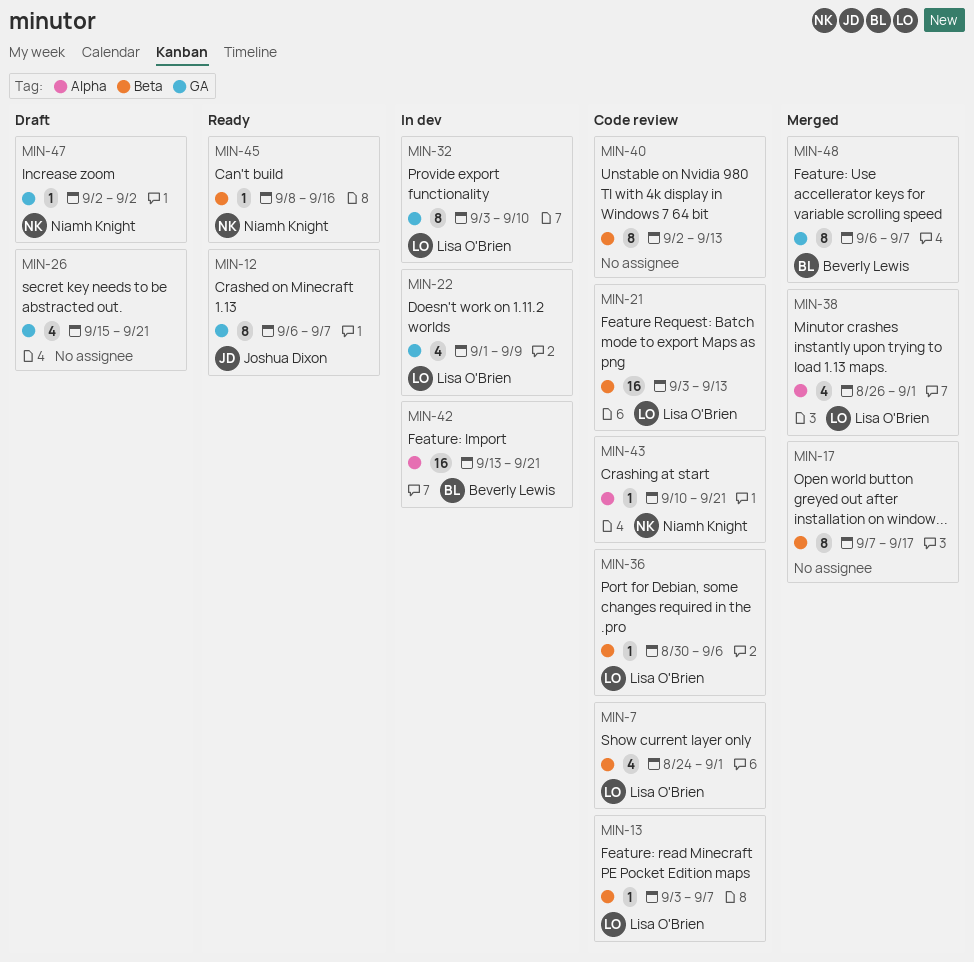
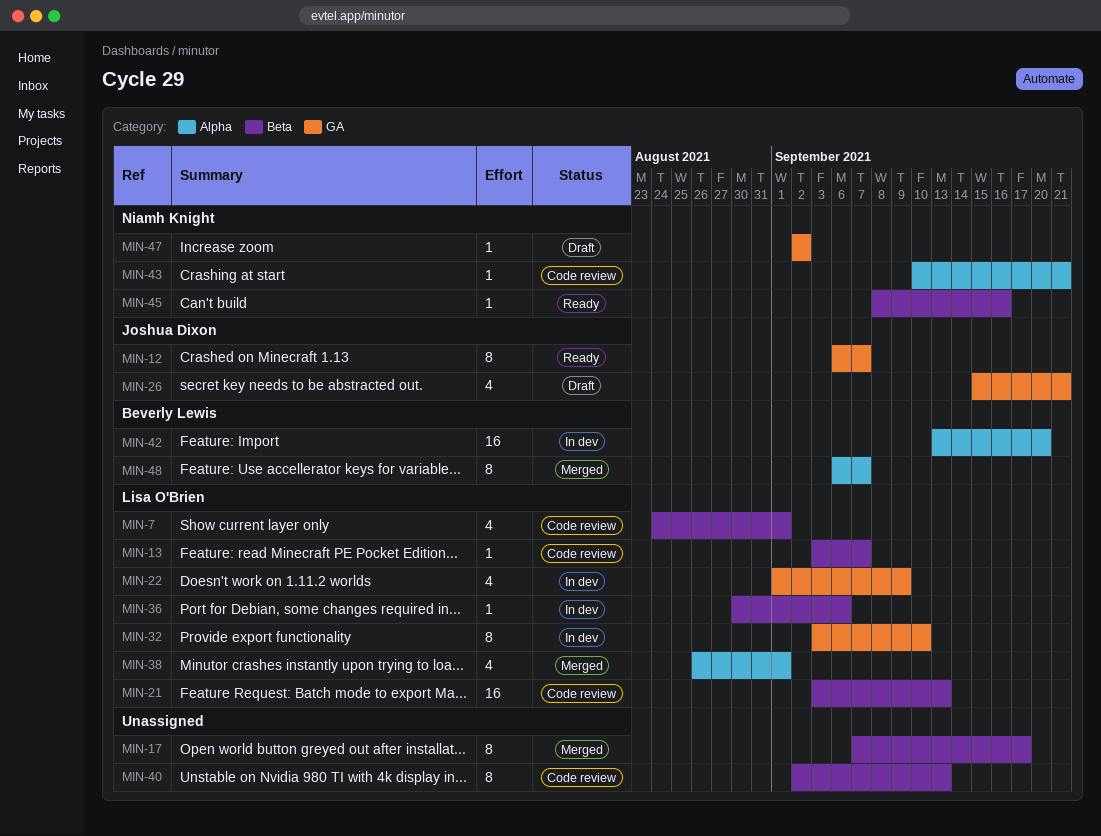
MIN-26, owner: none -> Joshua Dixon
MIN-36, status: Code review -> In dev
MIN-42, due: Sep 21 -> Sep 20
MIN-48, label: GA -> Alpha

